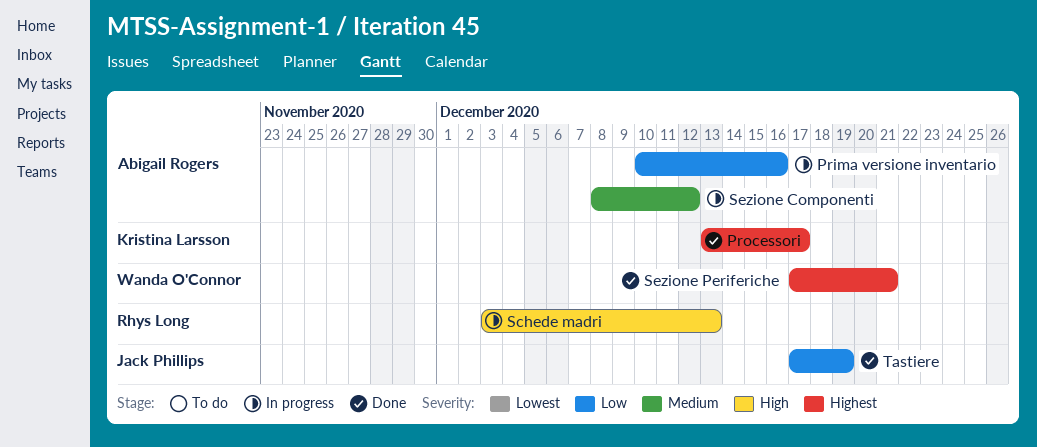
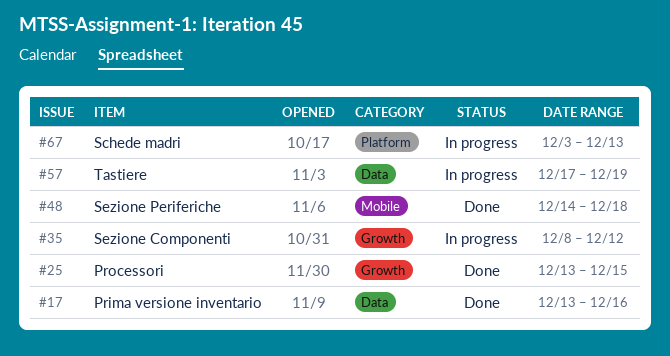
Prima versione inventario, status: In progress -> Done
Prima versione inventario, start: Dec 10 -> Dec 13
Processori, due: Dec 17 -> Dec 15
Sezione Periferiche, start: Dec 17 -> Dec 14
Sezione Periferiche, due: Dec 21 -> Dec 18
Tastiere, status: Done -> In progress

